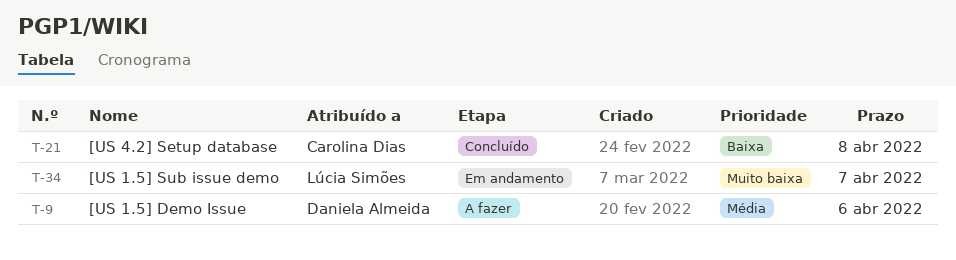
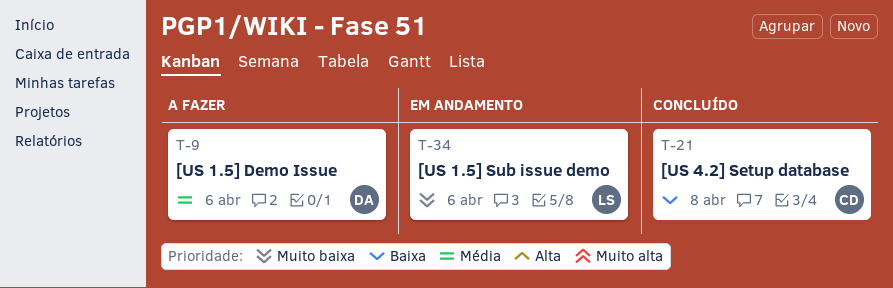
T-34, due: Apr 7 -> Apr 6

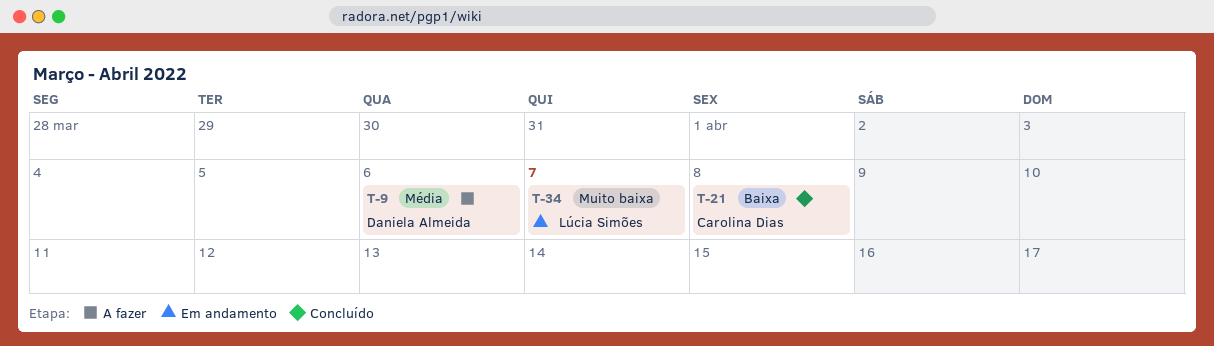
T-34, due: Apr 6 -> Apr 7

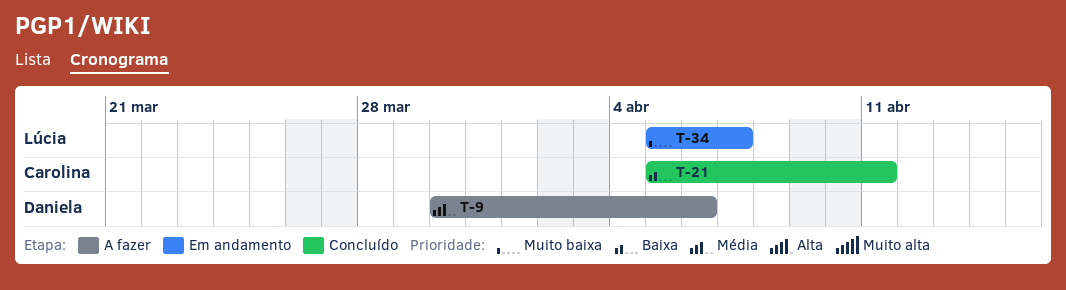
T-21, due: Apr 8 -> Apr 11

